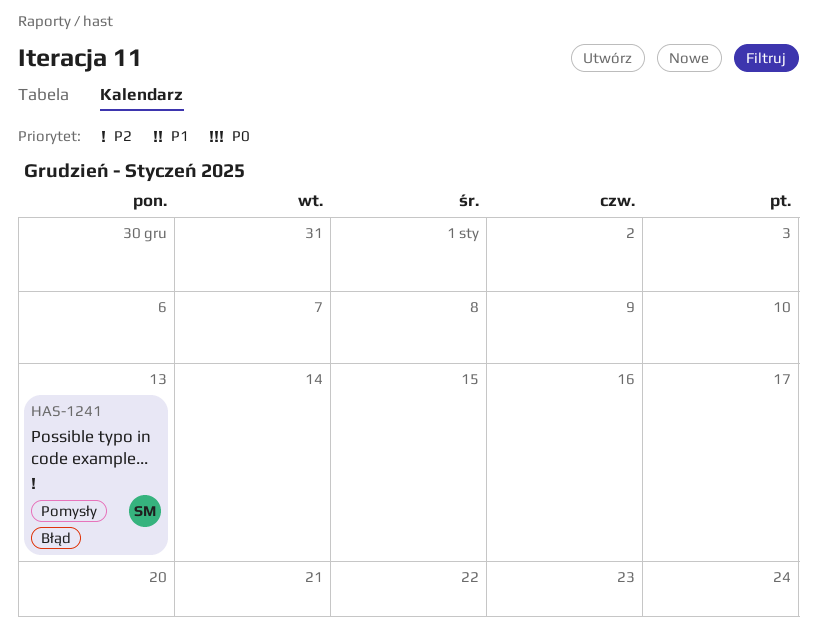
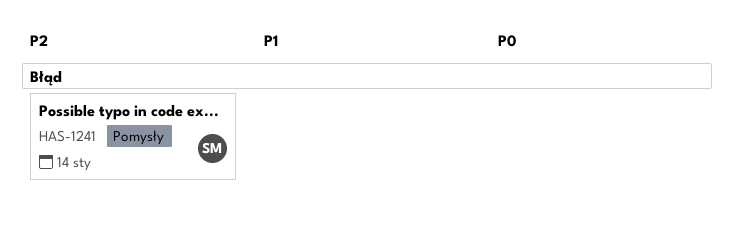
HAS-1241, due: Jan 13 -> Jan 14

